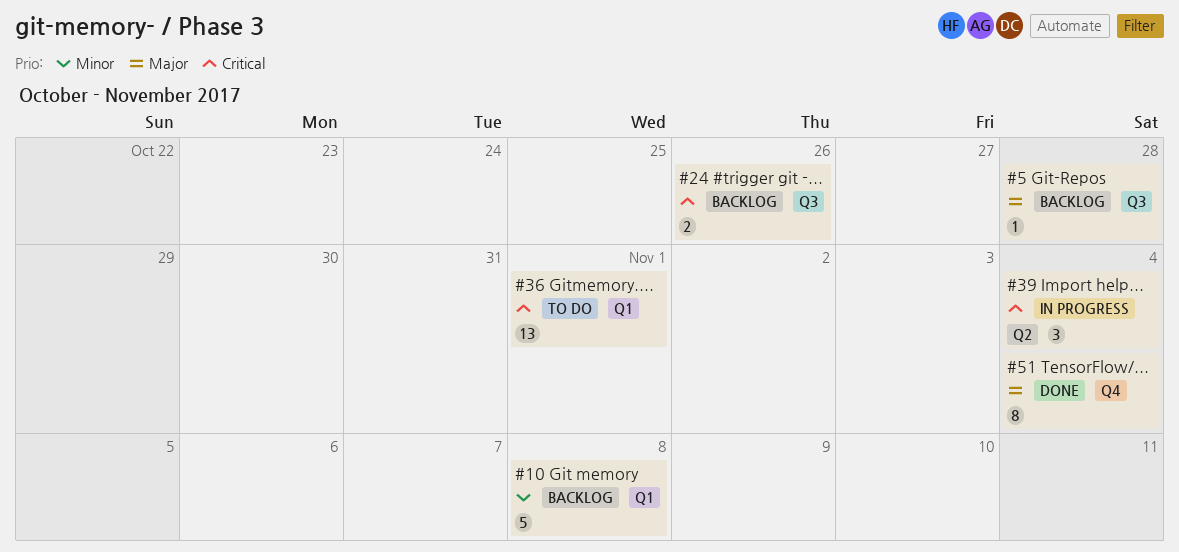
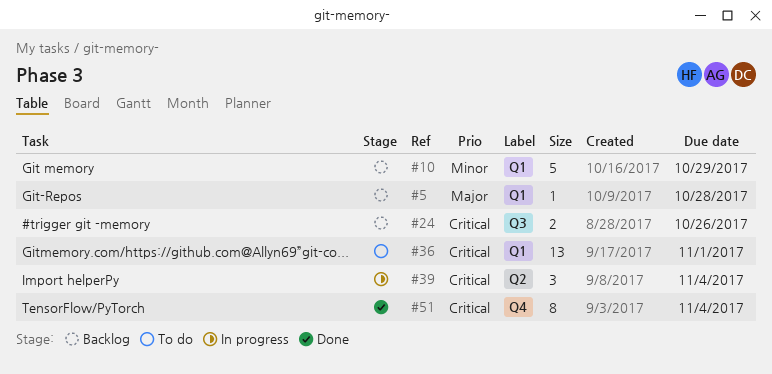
#5, label: Q3 -> Q1
#10, due: Nov 8 -> Oct 29
#51, priority: Major -> Critical

